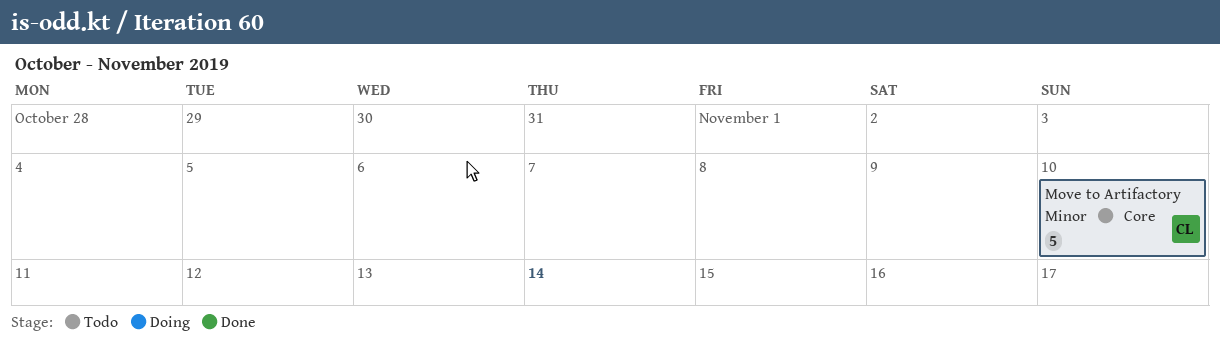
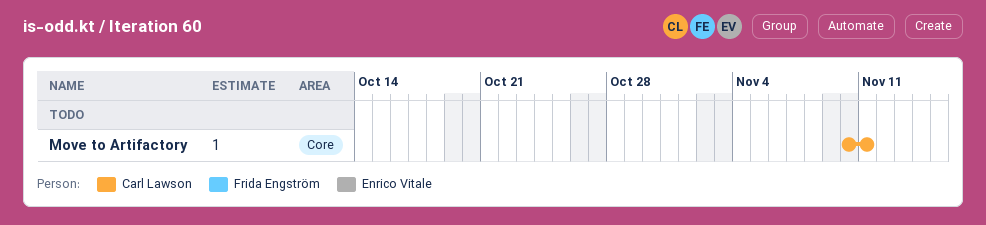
Move to Artifactory, estimate: 5 -> 1
Move to Artifactory, due: Nov 10 -> Nov 11

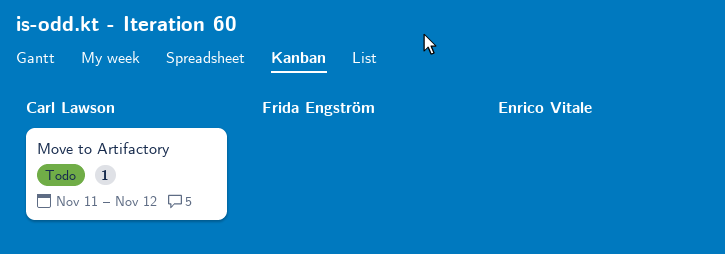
Move to Artifactory, start: Nov 10 -> Nov 11
Move to Artifactory, due: Nov 11 -> Nov 12

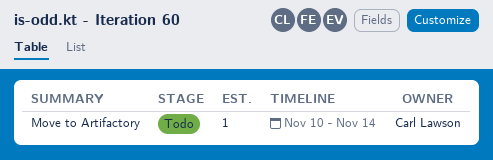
Move to Artifactory, start: Nov 11 -> Nov 10
Move to Artifactory, due: Nov 12 -> Nov 14

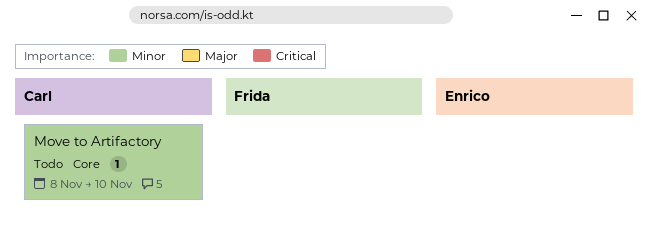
Move to Artifactory, start: Nov 10 -> Nov 8
Move to Artifactory, due: Nov 14 -> Nov 10

